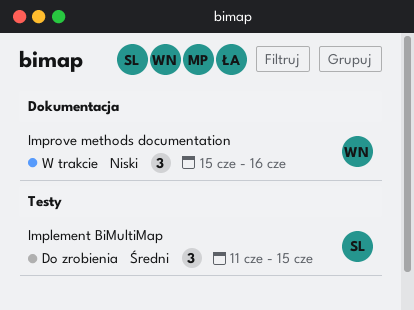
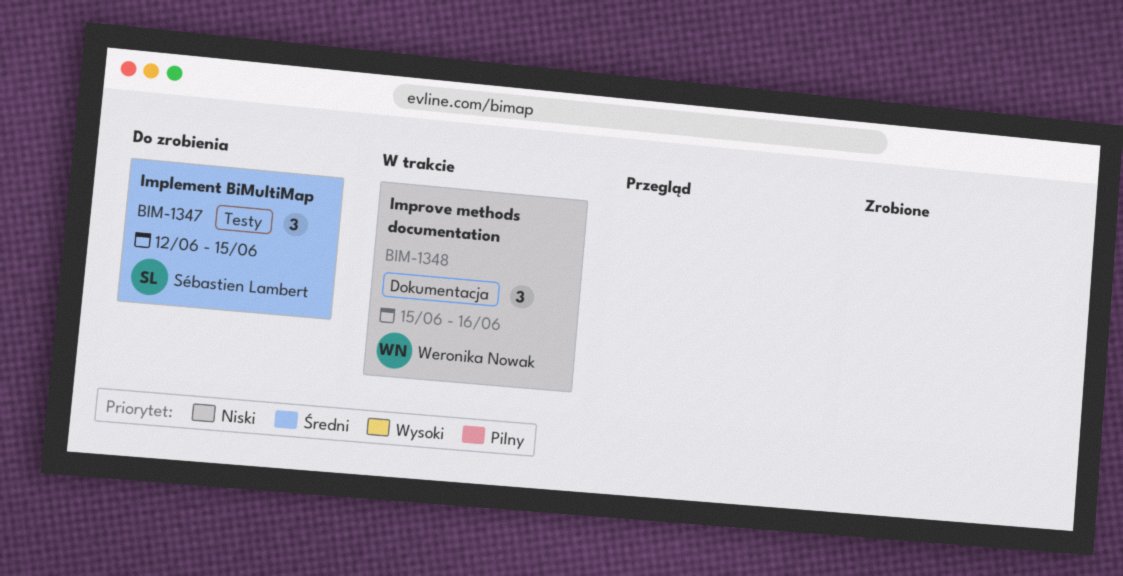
Implement BiMultiMap, start: Jun 11 -> Jun 12

